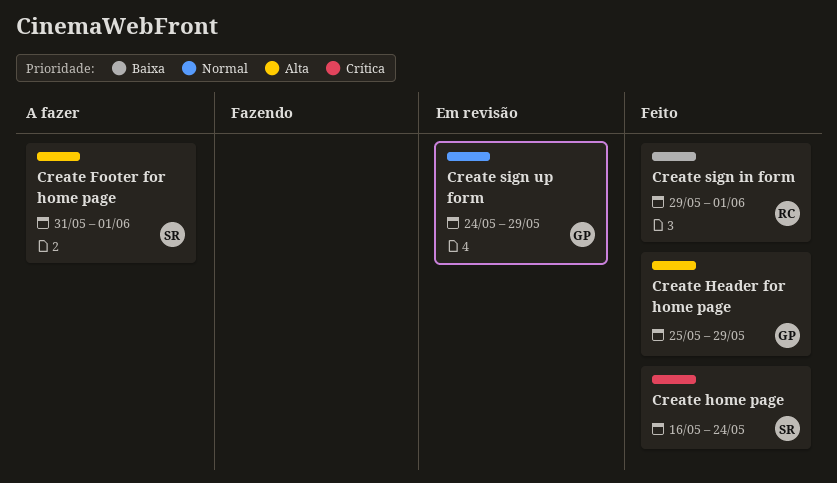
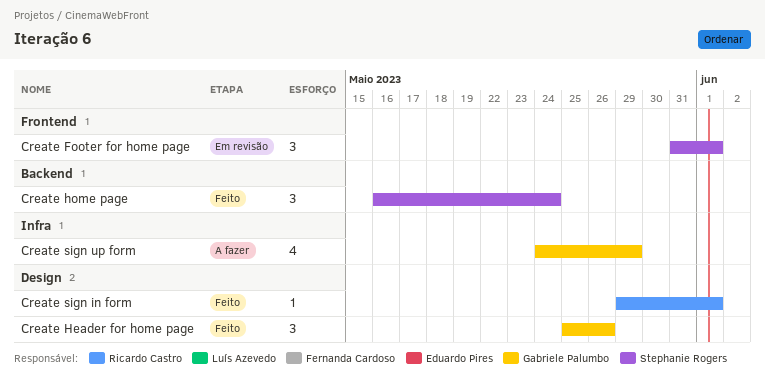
Create Footer for home page, status: A fazer -> Em revisão
Create Header for home page, due: May 29 -> May 26
Create sign up form, status: Em revisão -> A fazer

